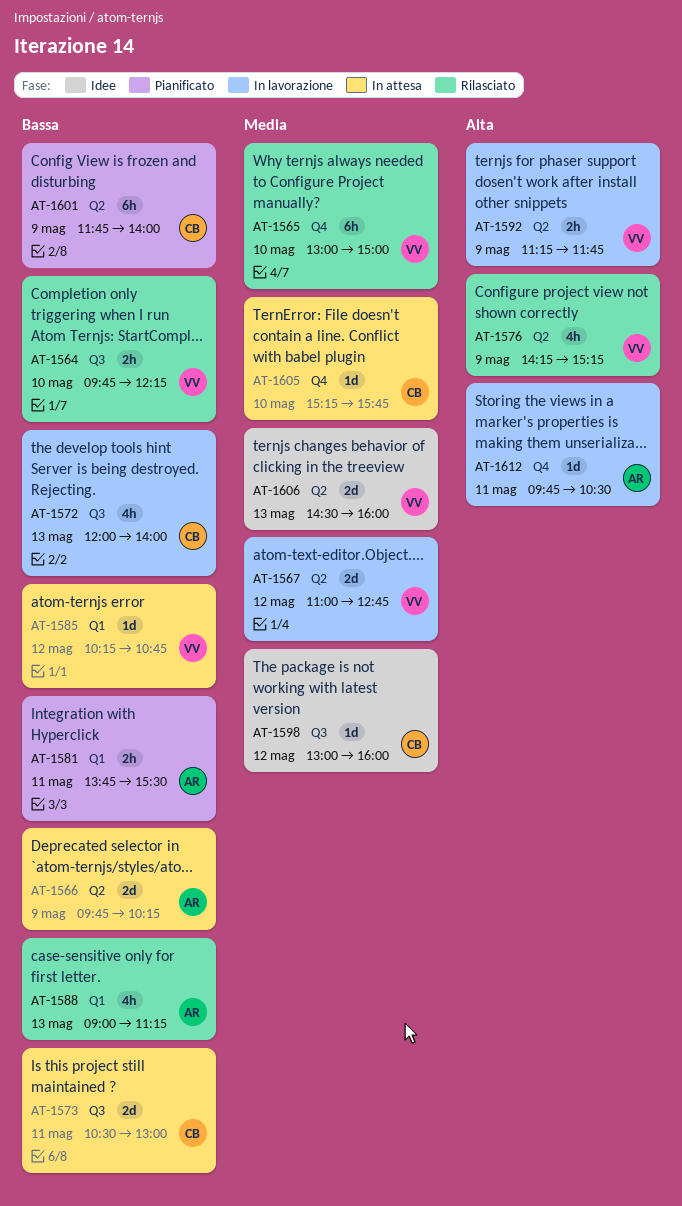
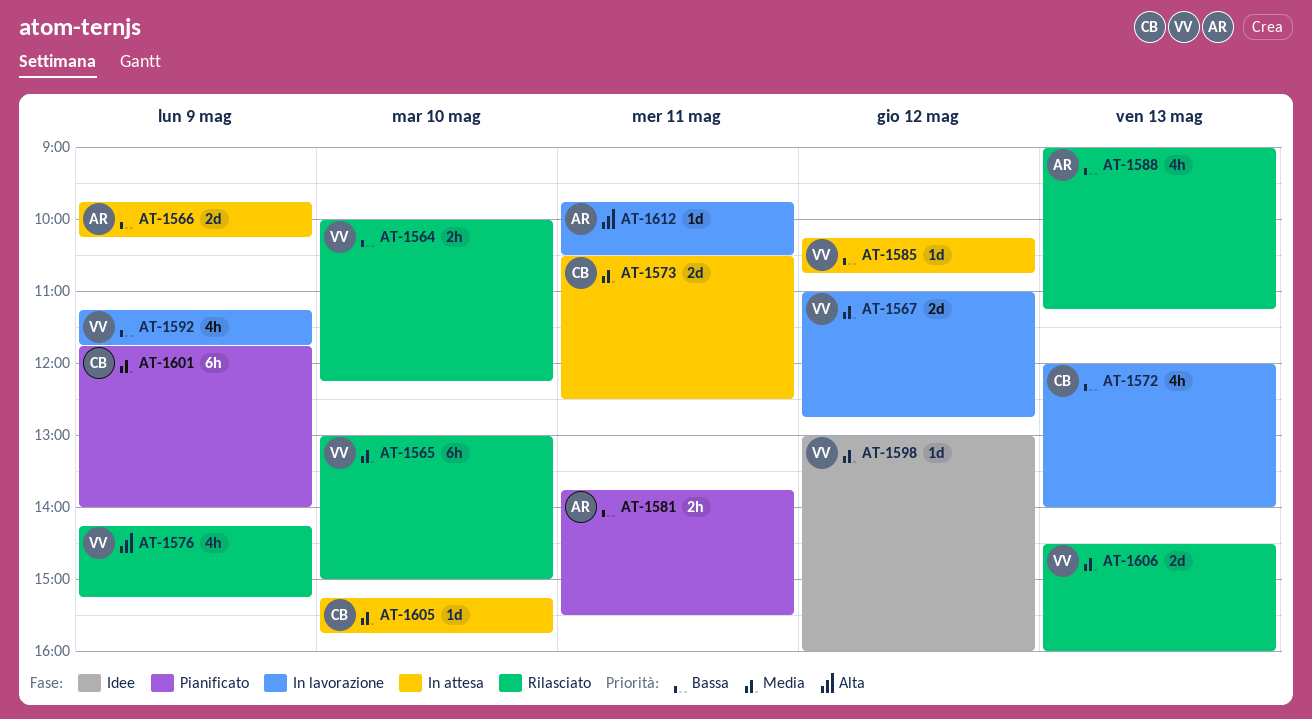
AT-1564, begins: 09:45 -> 10:00
AT-1573, priority: Bassa -> Media
AT-1573, ends: 13:00 -> 12:30
AT-1592, priority: Alta -> Bassa
AT-1592, estimate: 2h -> 4h
AT-1598, owner: CB -> VV
AT-1601, priority: Bassa -> Media
AT-1606, status: Idee -> Rilasciato

